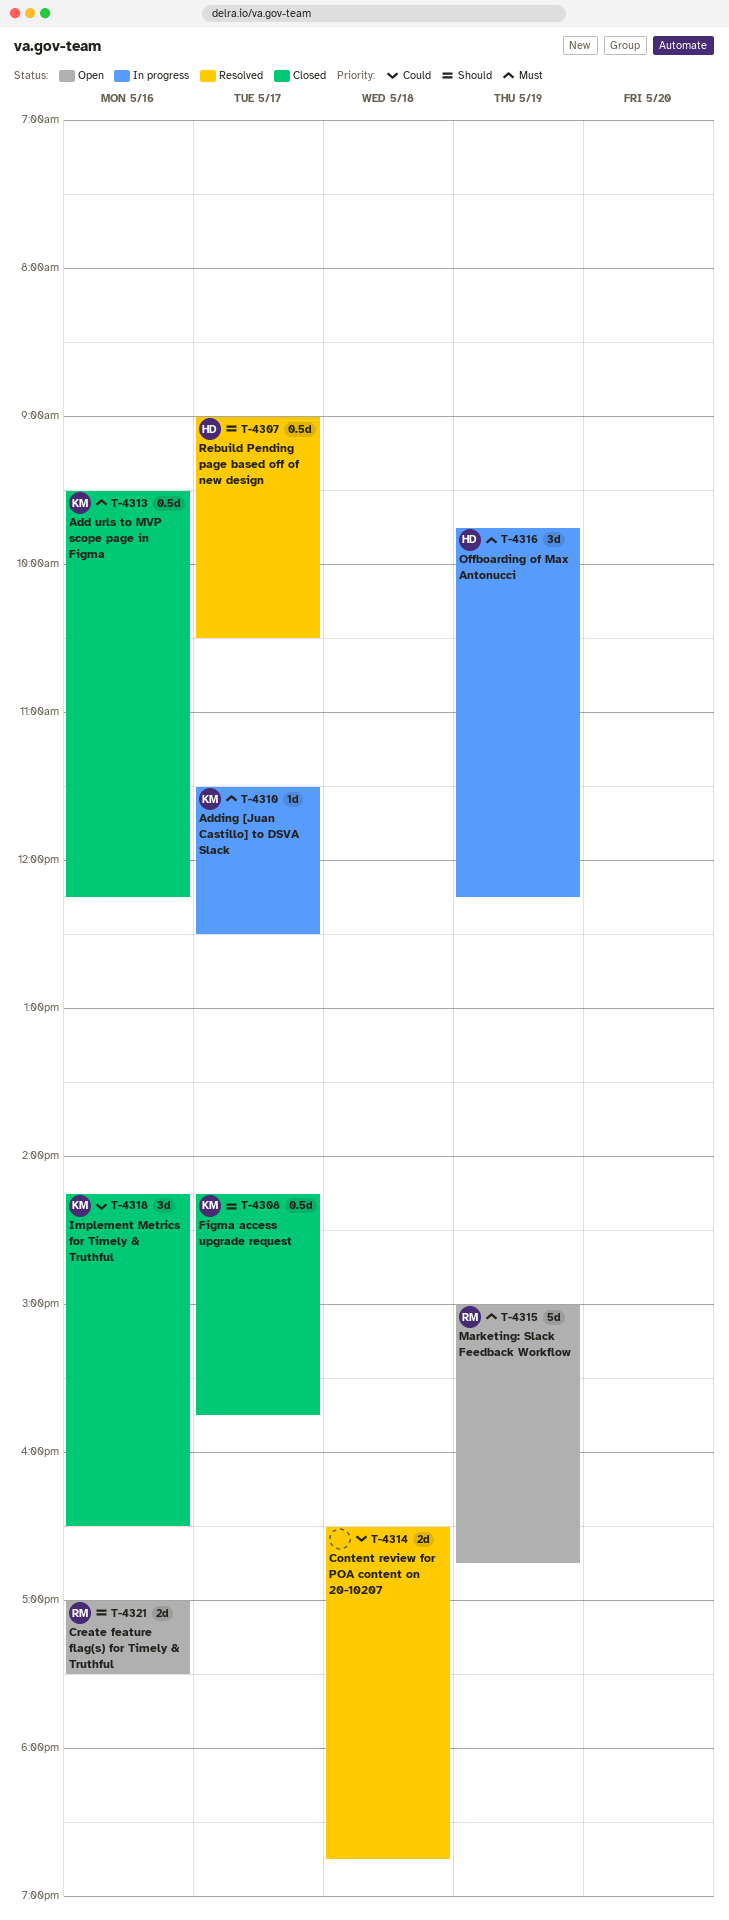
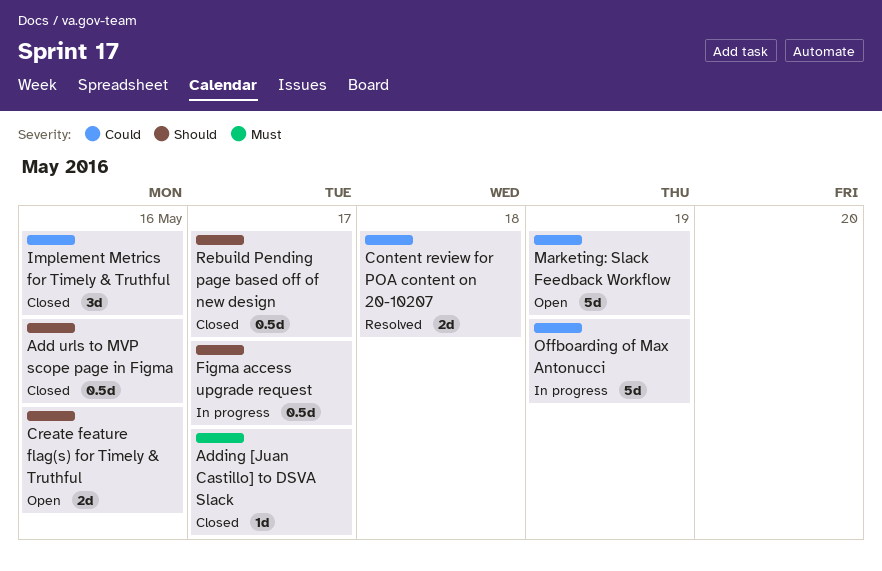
Add urls to MVP scope page in Figma, priority: Must -> Should
Adding [Juan Castillo] to DSVA Slack, status: In progress -> Closed
Figma access upgrade request, status: Closed -> In progress
Marketing: Slack Feedback Workflow, priority: Must -> Could
Offboarding of Max Antonucci, priority: Must -> Could
Offboarding of Max Antonucci, estimate: 3d -> 5d
Rebuild Pending page based off of new design, status: Resolved -> Closed

